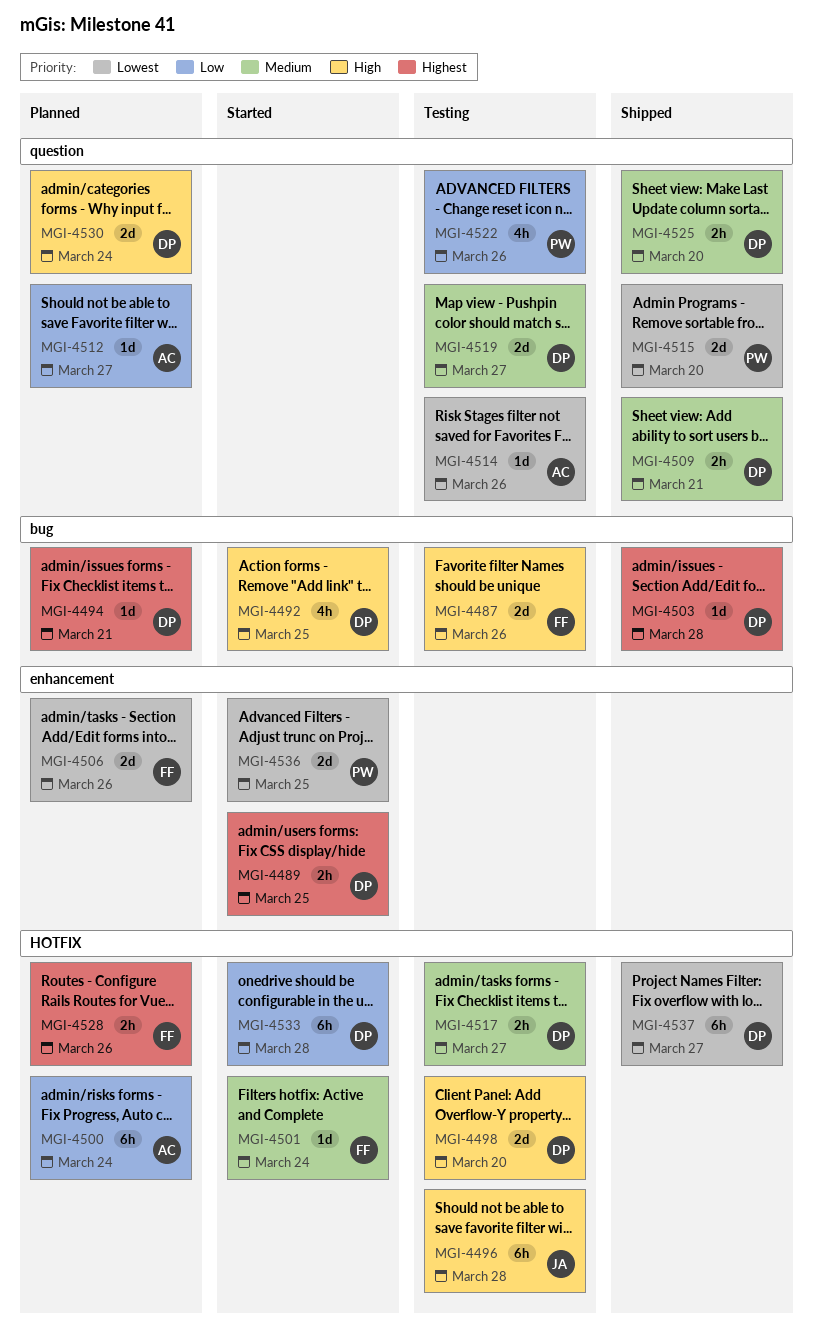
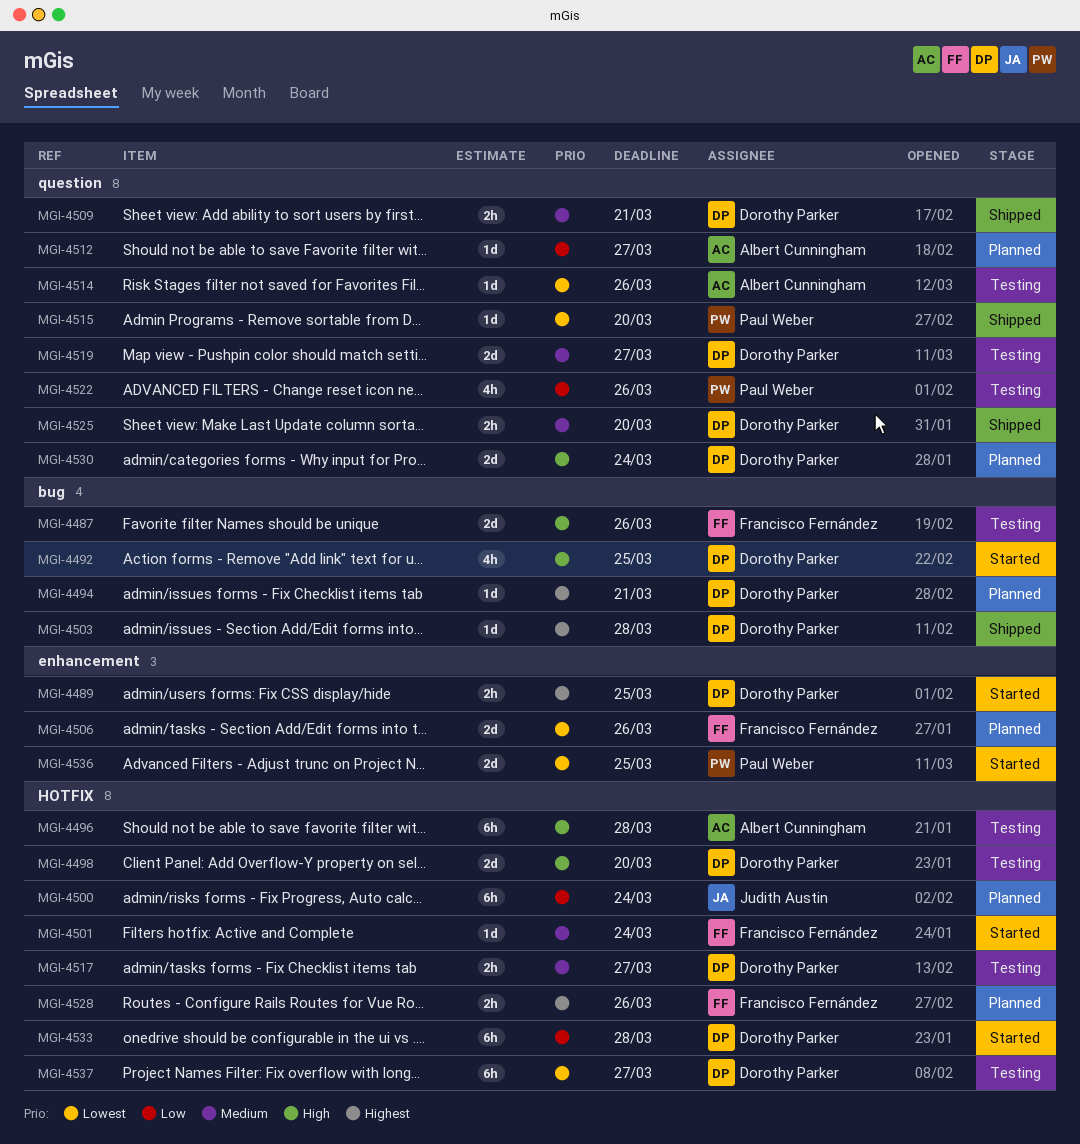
MGI-4496, owner: Judith Austin -> Albert Cunningham
MGI-4500, owner: Albert Cunningham -> Judith Austin
MGI-4515, estimate: 2d -> 1d
MGI-4537, status: Shipped -> Testing

